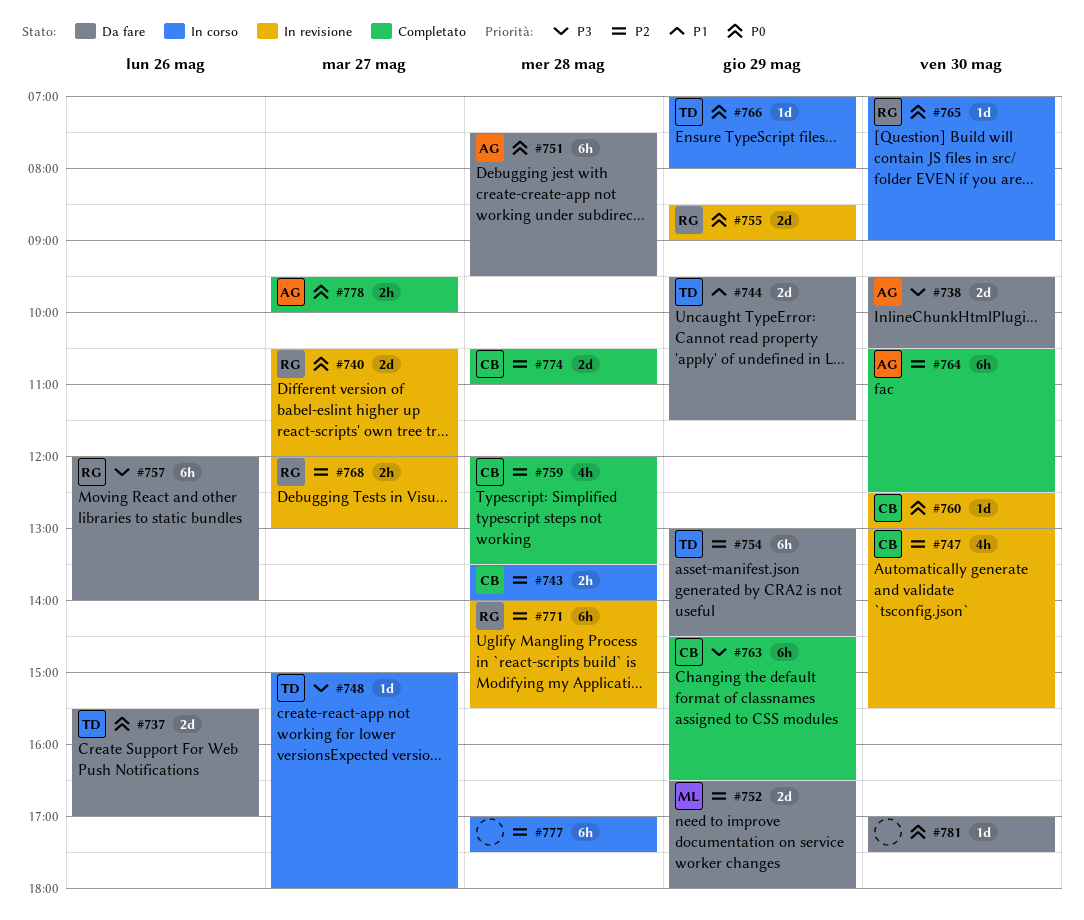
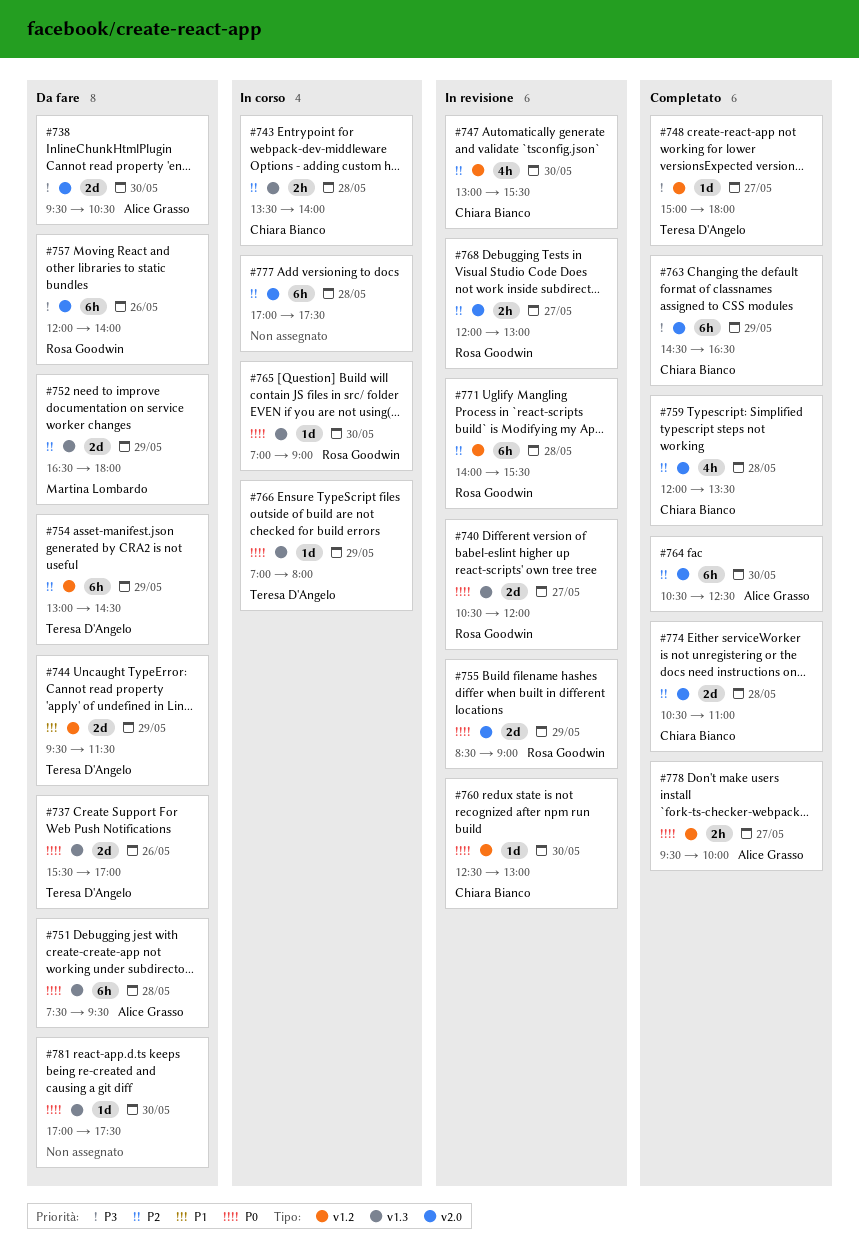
#748, status: In corso -> Completato

